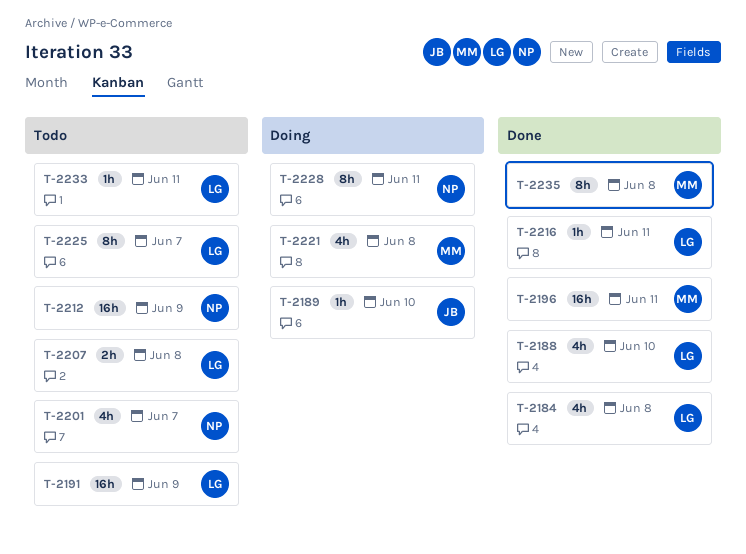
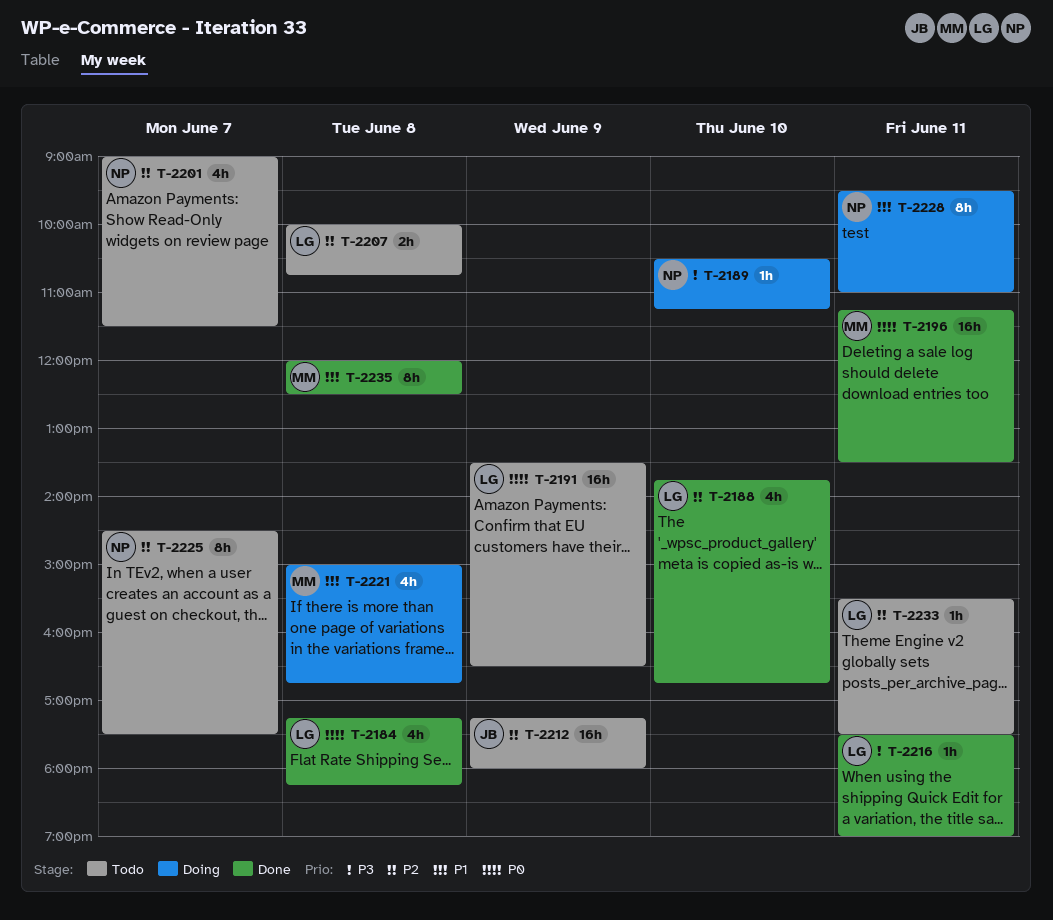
T-2189, owner: JB -> NP
T-2212, owner: NP -> JB
T-2225, owner: LG -> NP

